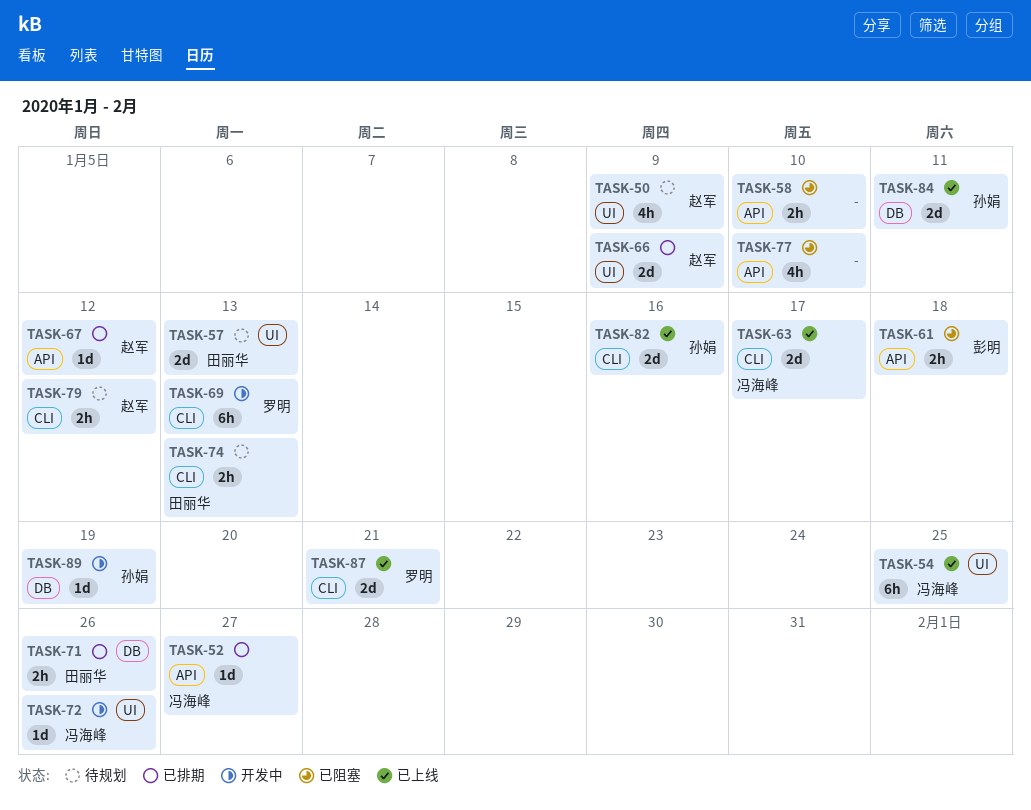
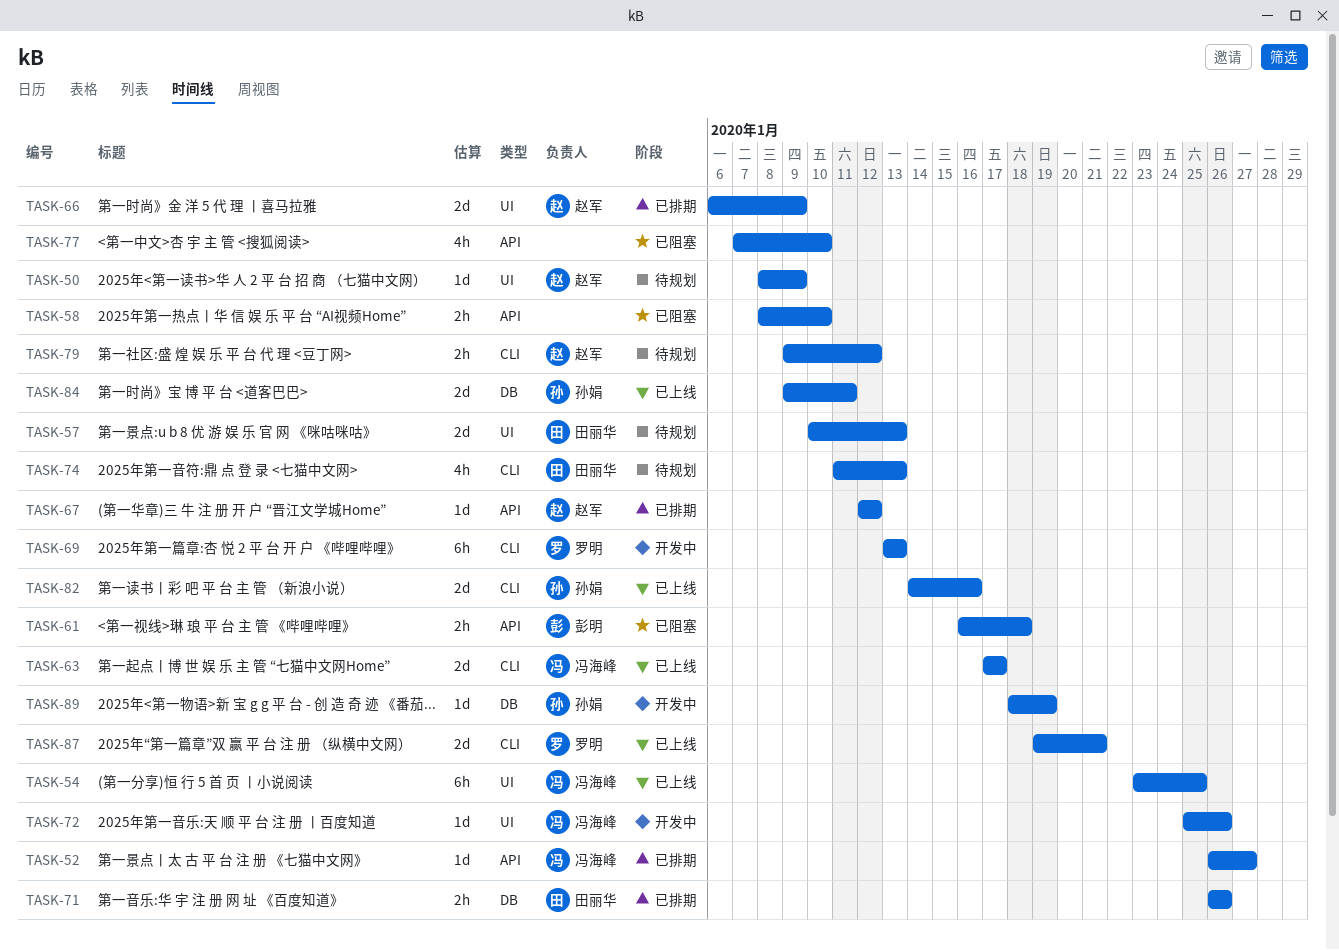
TASK-50, estimate: 4h -> 1d
TASK-74, estimate: 2h -> 4h

